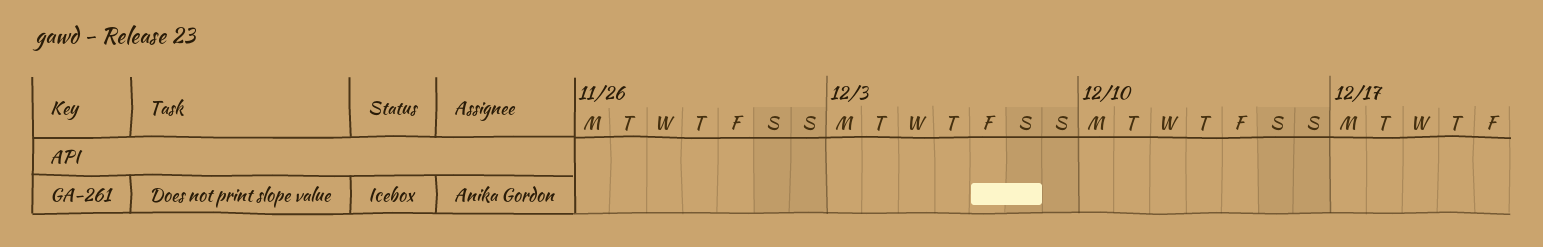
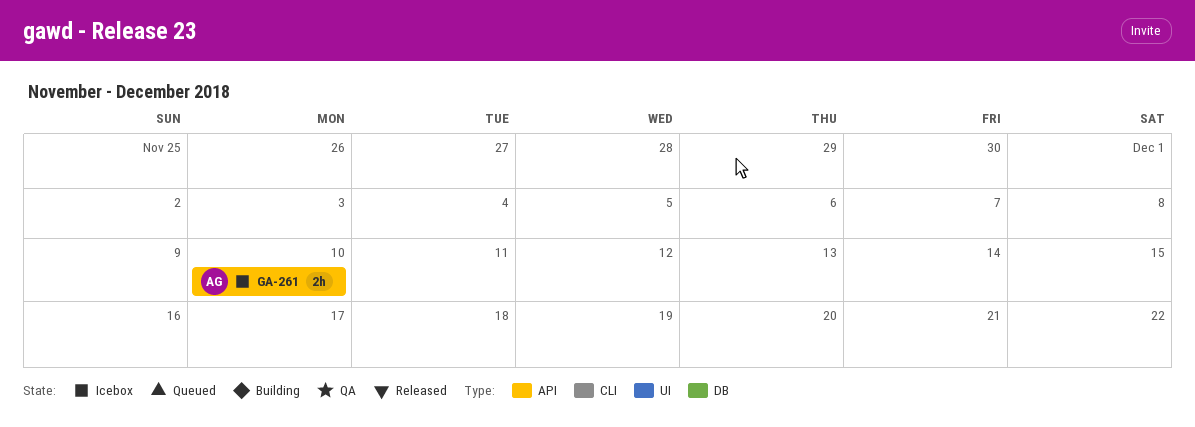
GA-261, start: Dec 7 -> Dec 10
GA-261, due: Dec 8 -> Dec 10

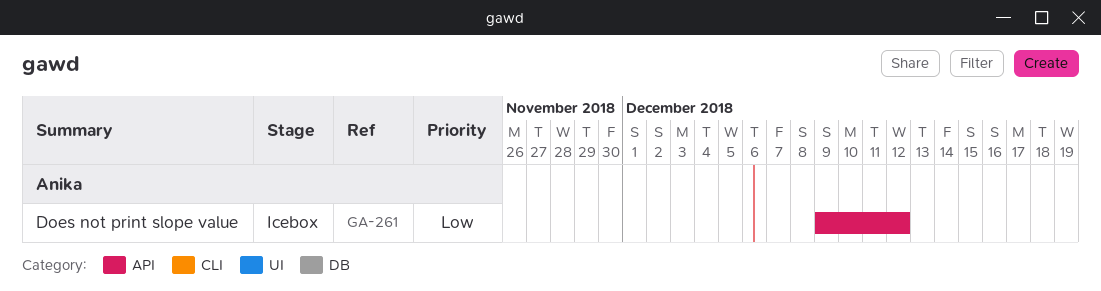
GA-261, start: Dec 10 -> Dec 9
GA-261, due: Dec 10 -> Dec 12

